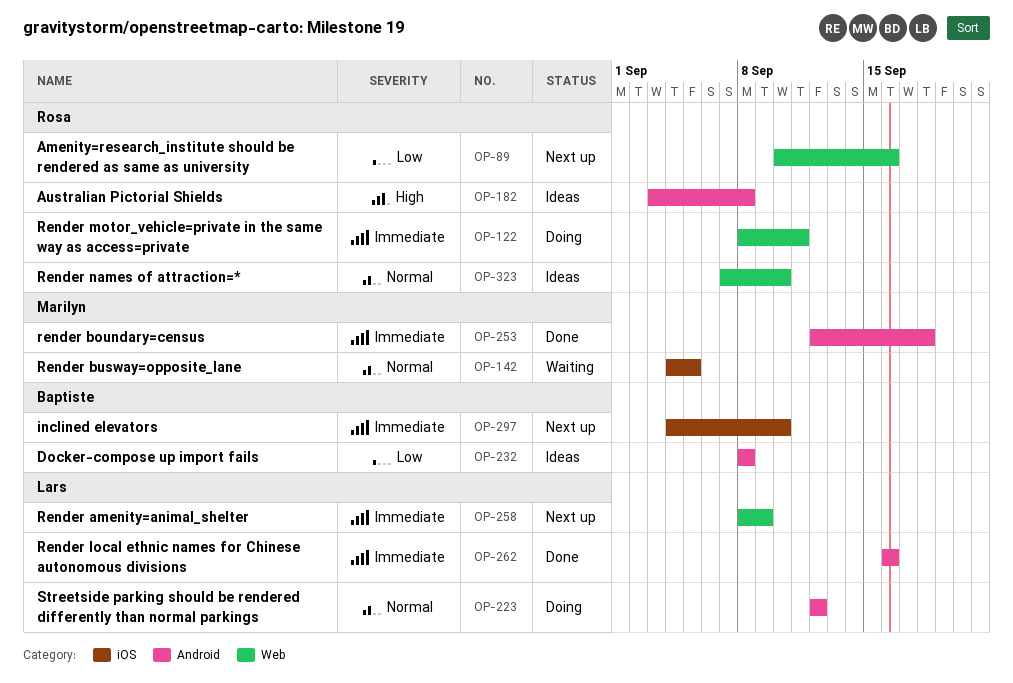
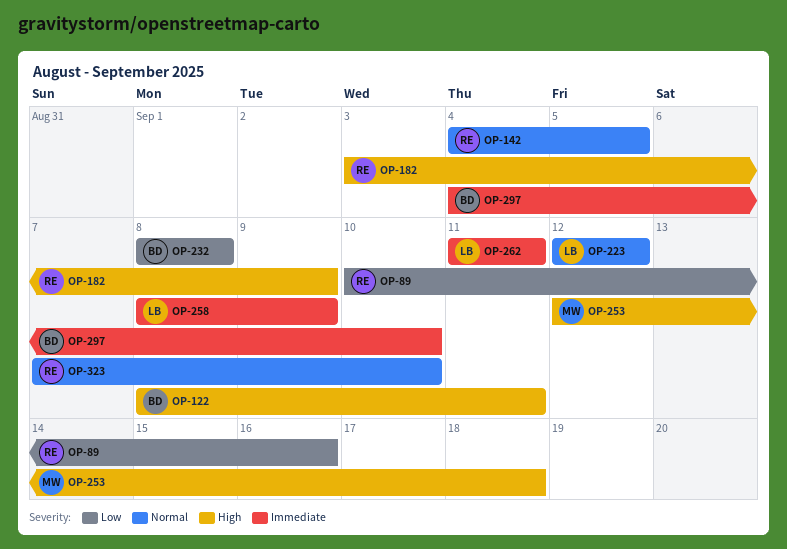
OP-122, owner: Rosa -> Baptiste
OP-122, priority: Immediate -> High
OP-142, owner: Marilyn -> Rosa
OP-182, due: Sep 8 -> Sep 9
OP-253, priority: Immediate -> High
OP-262, start: Sep 16 -> Sep 11
OP-262, due: Sep 16 -> Sep 11

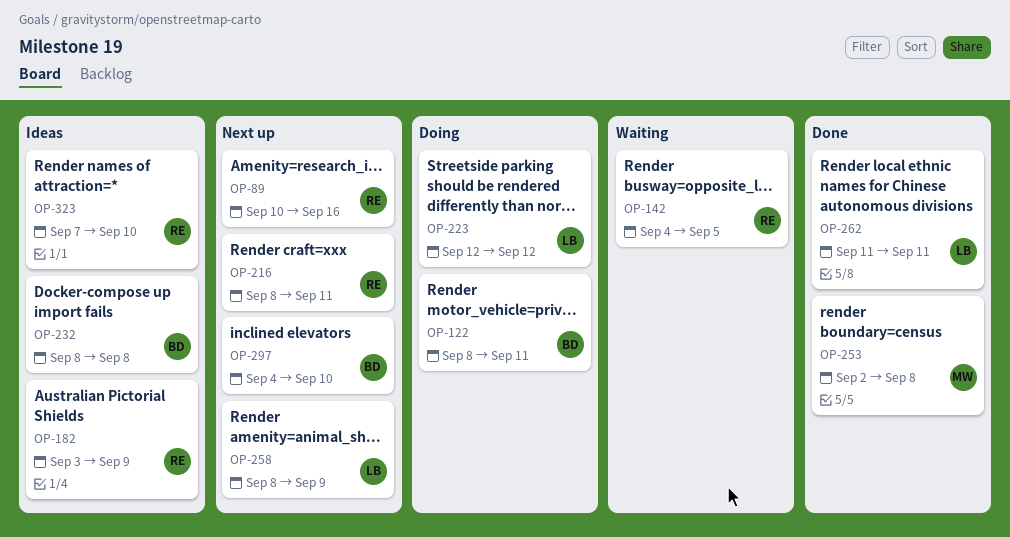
OP-216: none -> present
OP-253, start: Sep 12 -> Sep 2
OP-253, due: Sep 18 -> Sep 8

